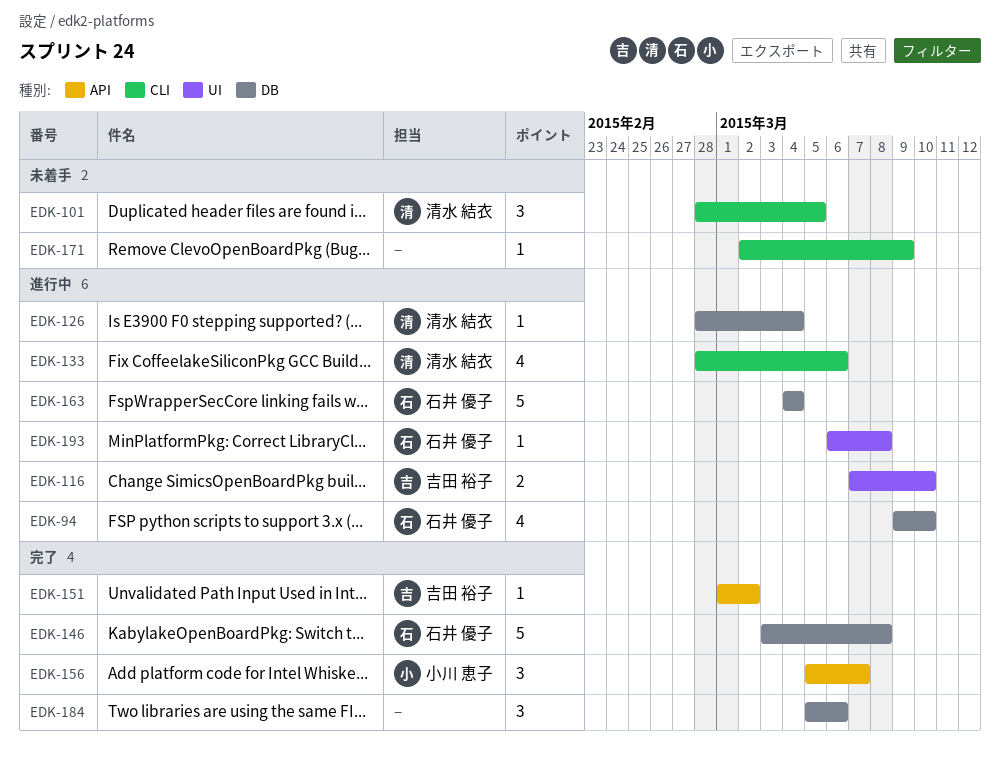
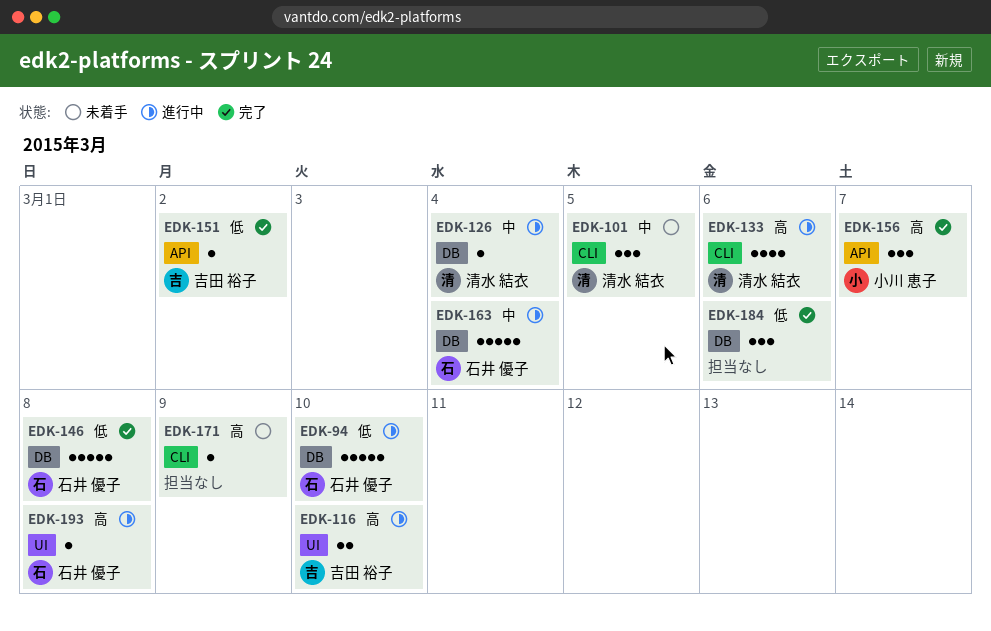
EDK-94, estimate: 4 -> 5

